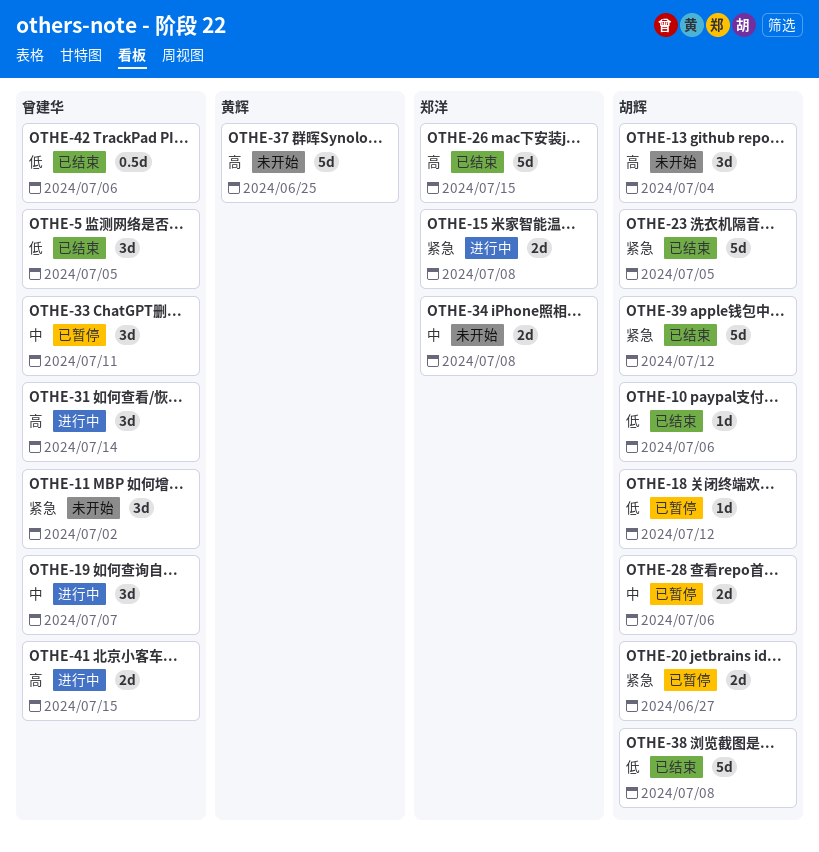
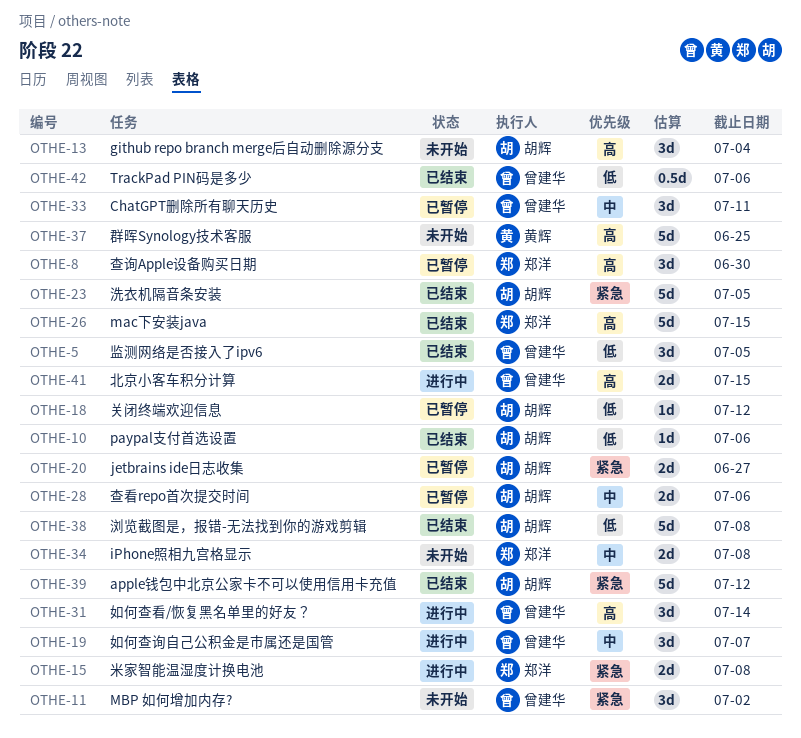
OTHE-8: none -> present

